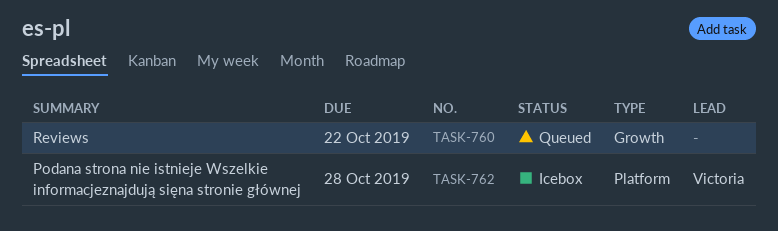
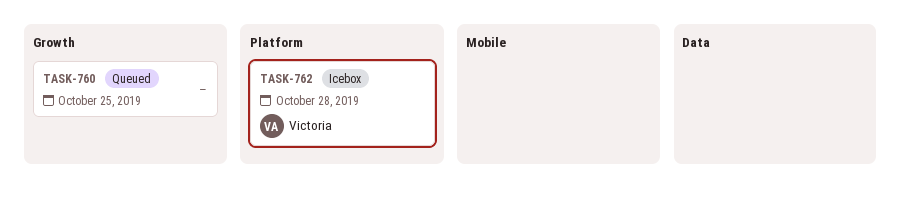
TASK-760, due: Oct 22 -> Oct 25

